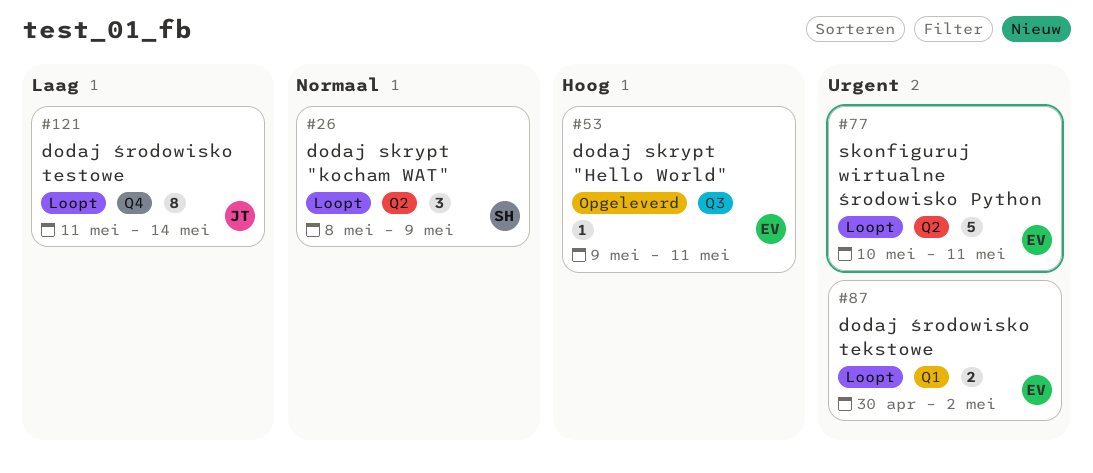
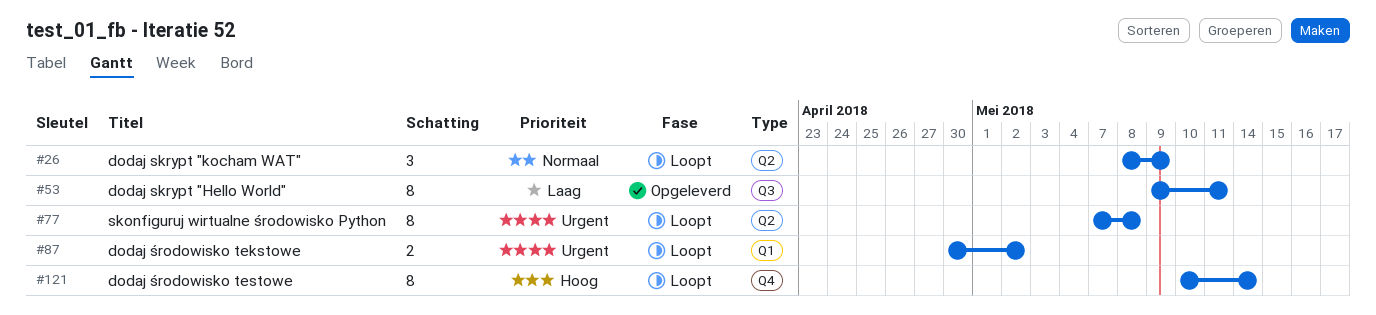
#53, priority: Hoog -> Laag
#53, estimate: 1 -> 8
#77, estimate: 5 -> 8
#77, start: May 10 -> May 7
#77, due: May 11 -> May 8
#121, priority: Laag -> Hoog
#121, start: May 11 -> May 10

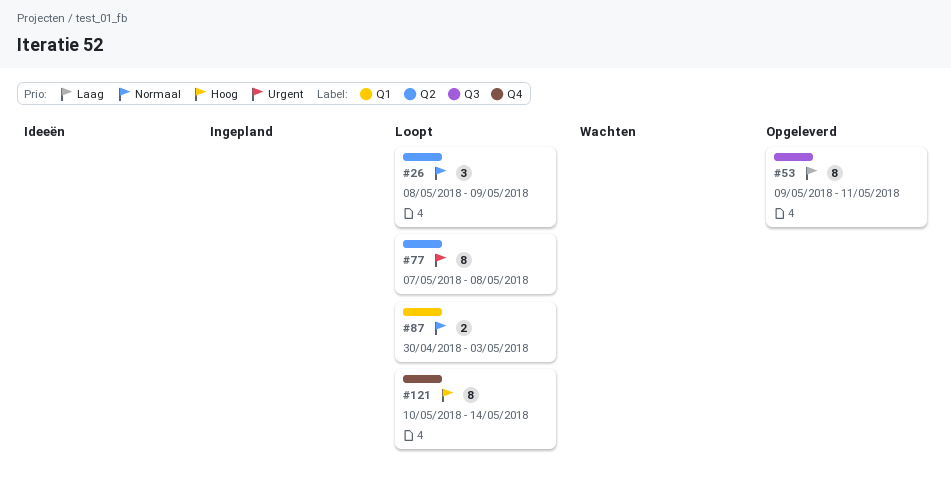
#87, priority: Urgent -> Normaal
#87, due: May 2 -> May 3

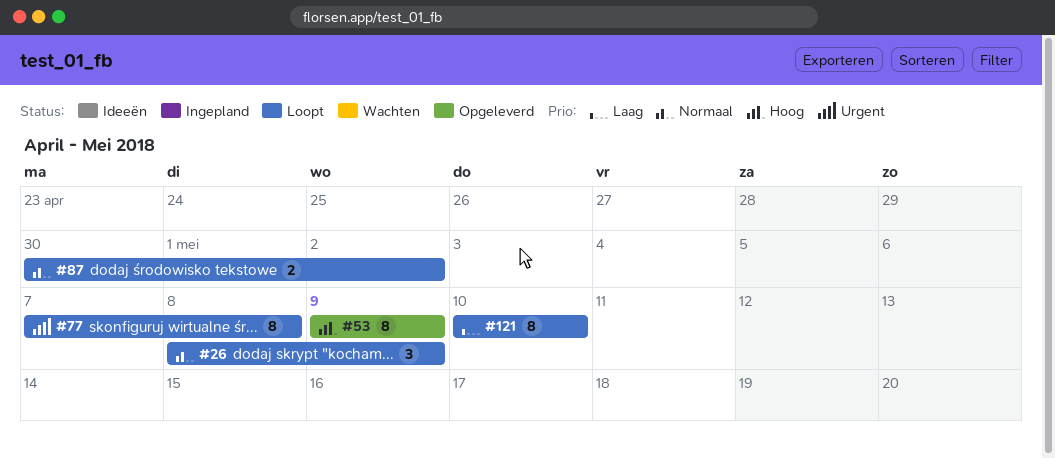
#53, priority: Laag -> Hoog
#53, due: May 11 -> May 9
#87, due: May 3 -> May 2
#121, priority: Hoog -> Laag
#121, due: May 14 -> May 10

